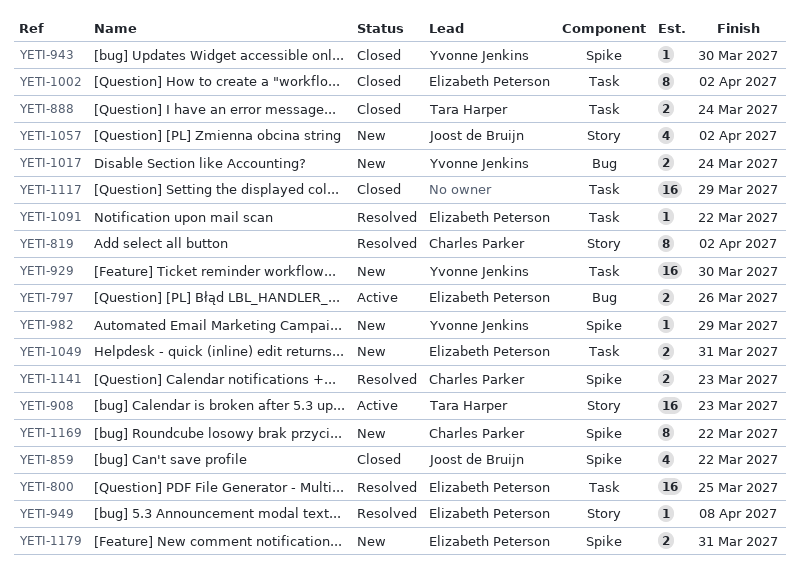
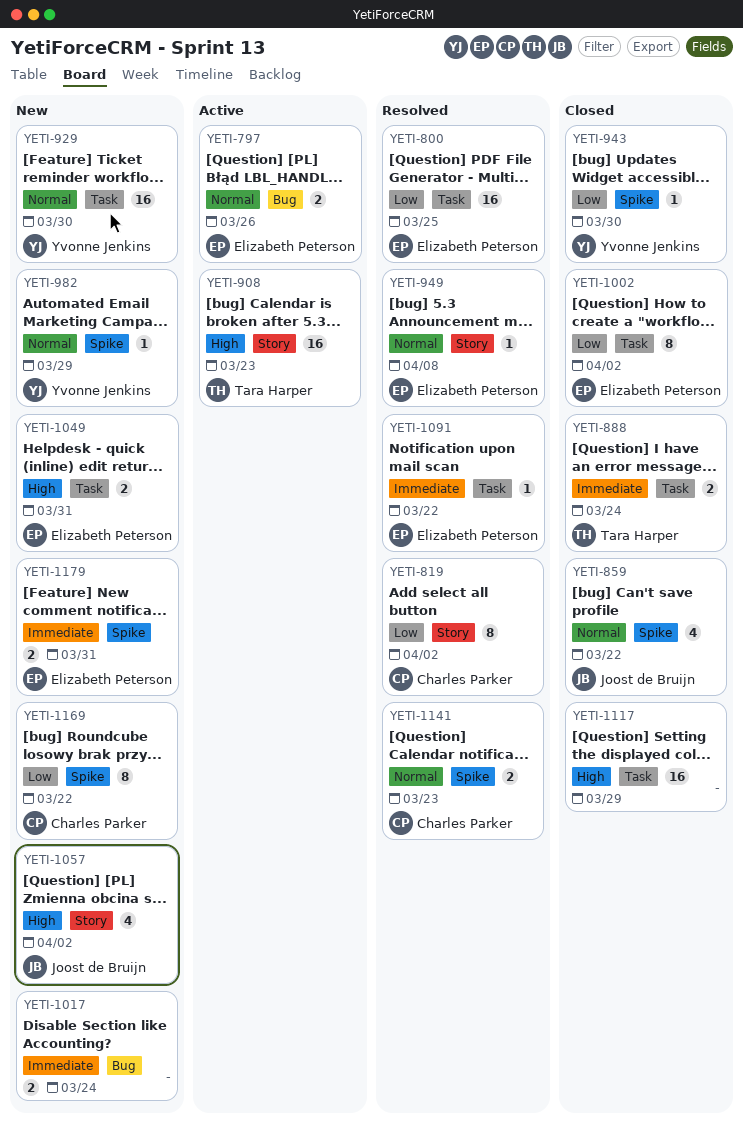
YETI-1017, owner: Yvonne Jenkins -> none

